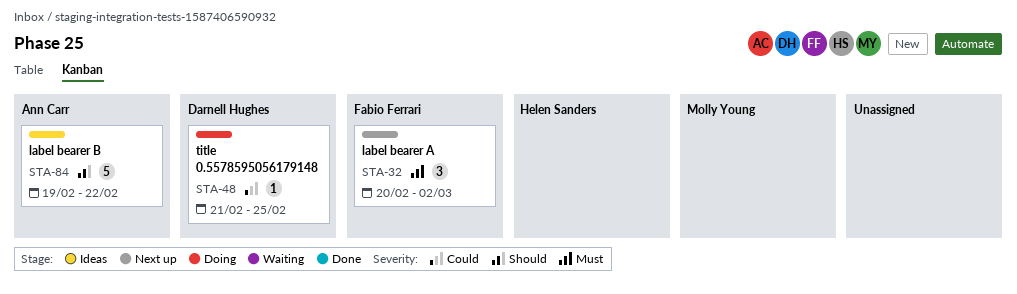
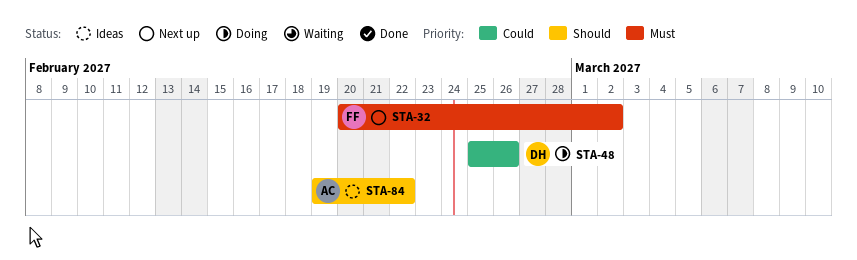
STA-48, start: Feb 21 -> Feb 25
STA-48, due: Feb 25 -> Feb 26

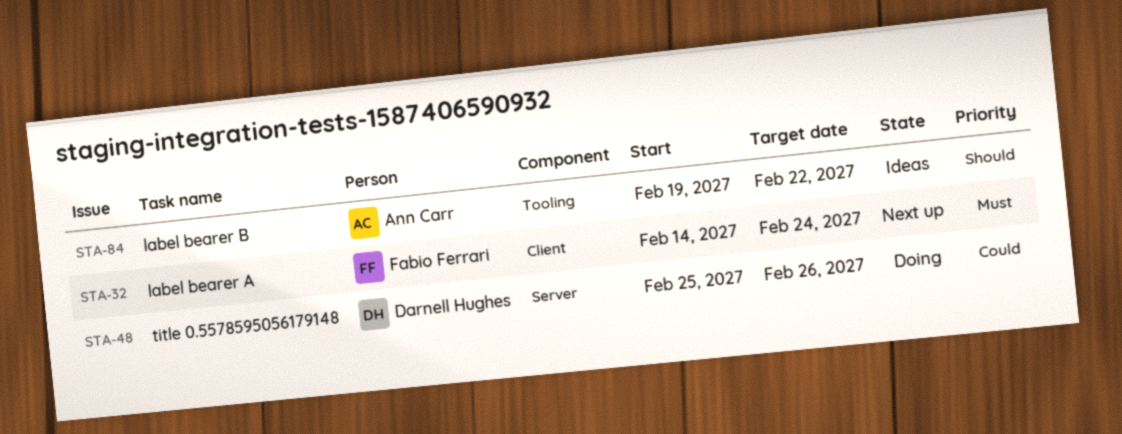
STA-32, start: Feb 20 -> Feb 14
STA-32, due: Mar 2 -> Feb 24

